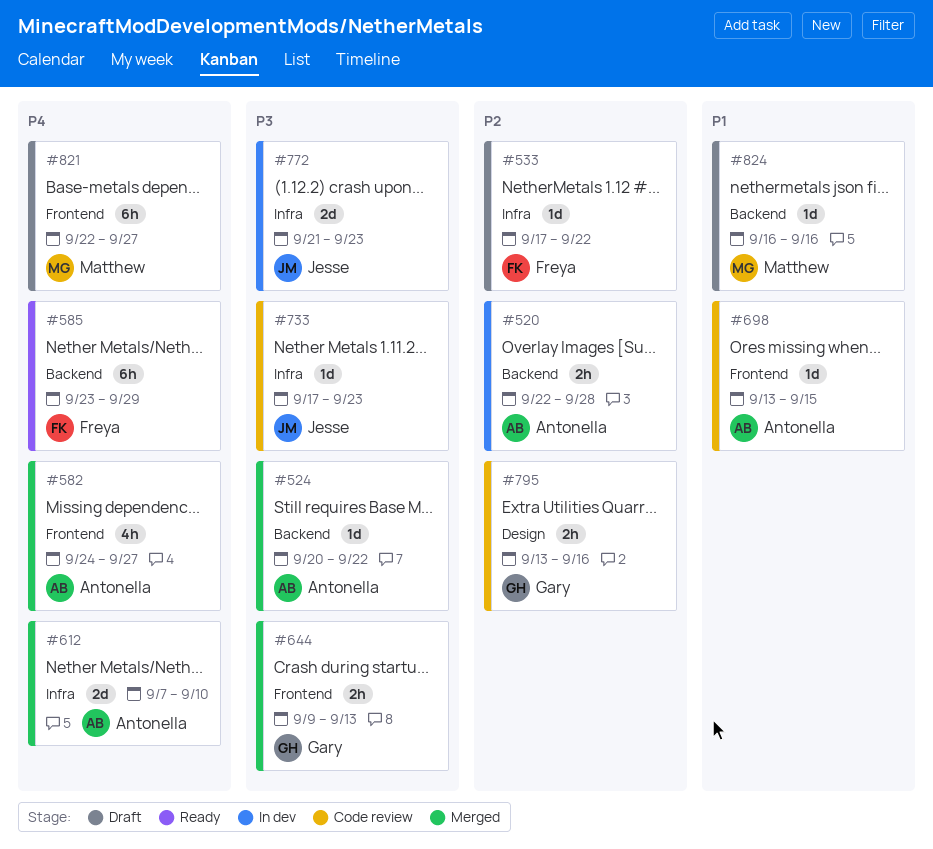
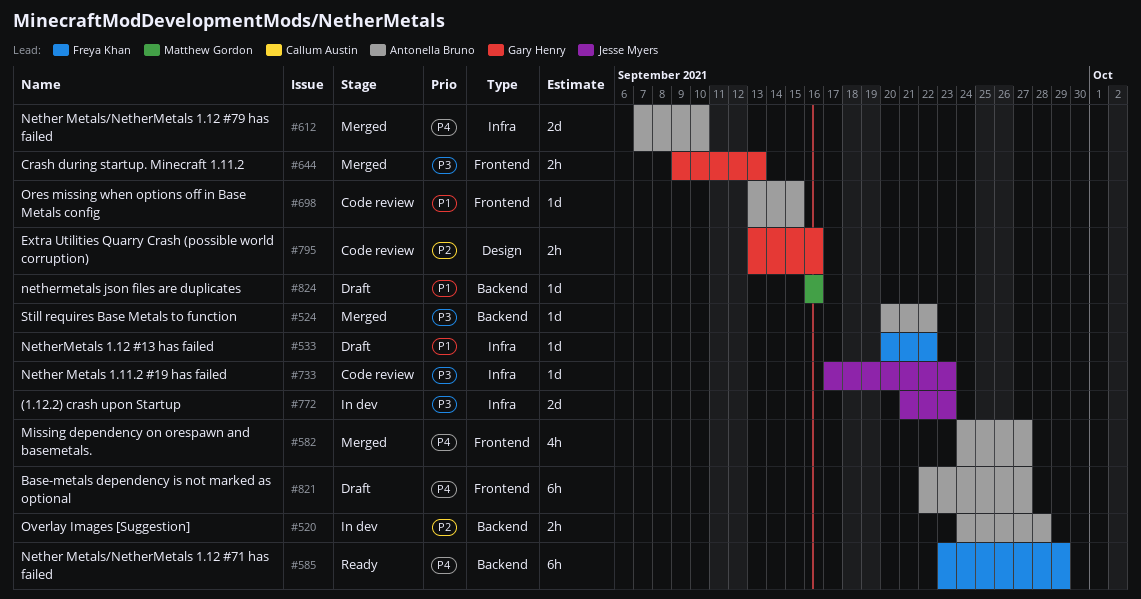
#520, start: Sep 22 -> Sep 24
#533, priority: P2 -> P1
#533, start: Sep 17 -> Sep 20
#821, owner: Matthew Gordon -> Antonella Bruno

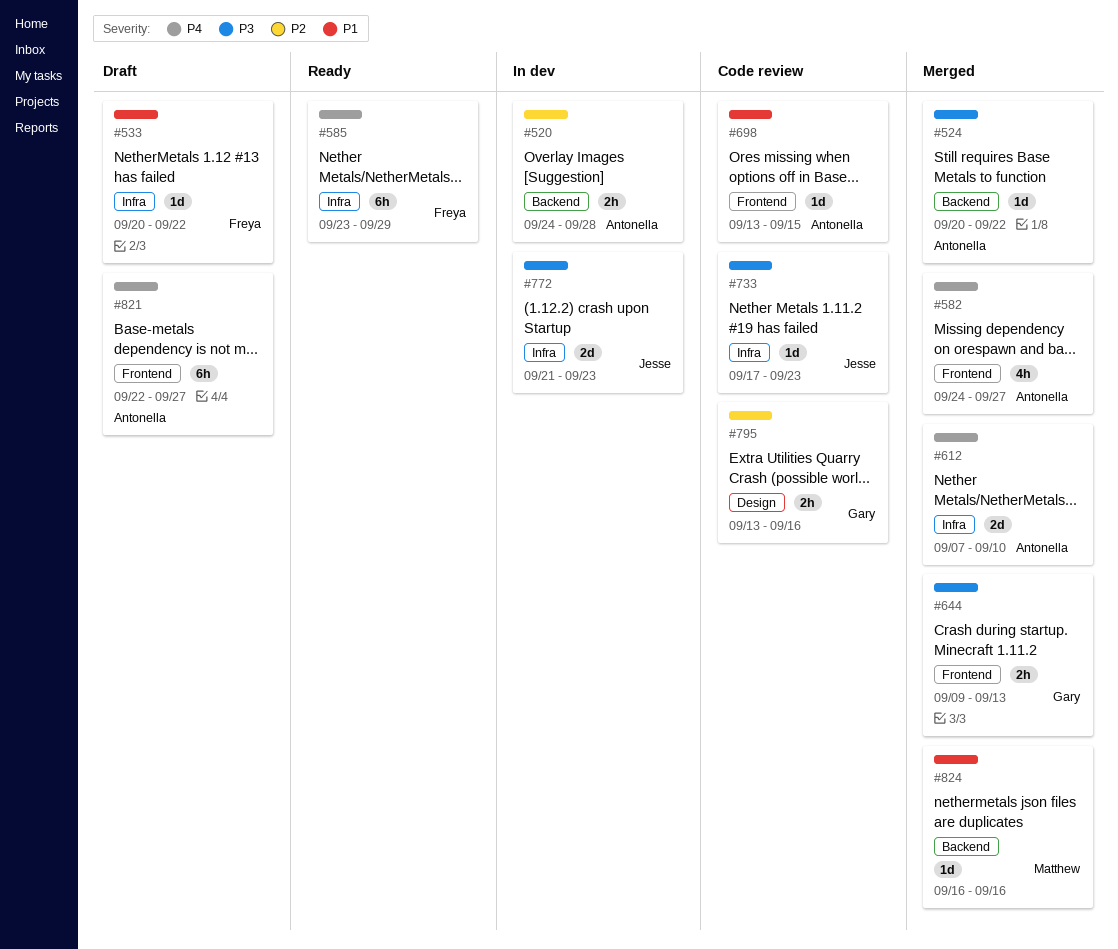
#585, label: Backend -> Infra
#824, status: Draft -> Merged

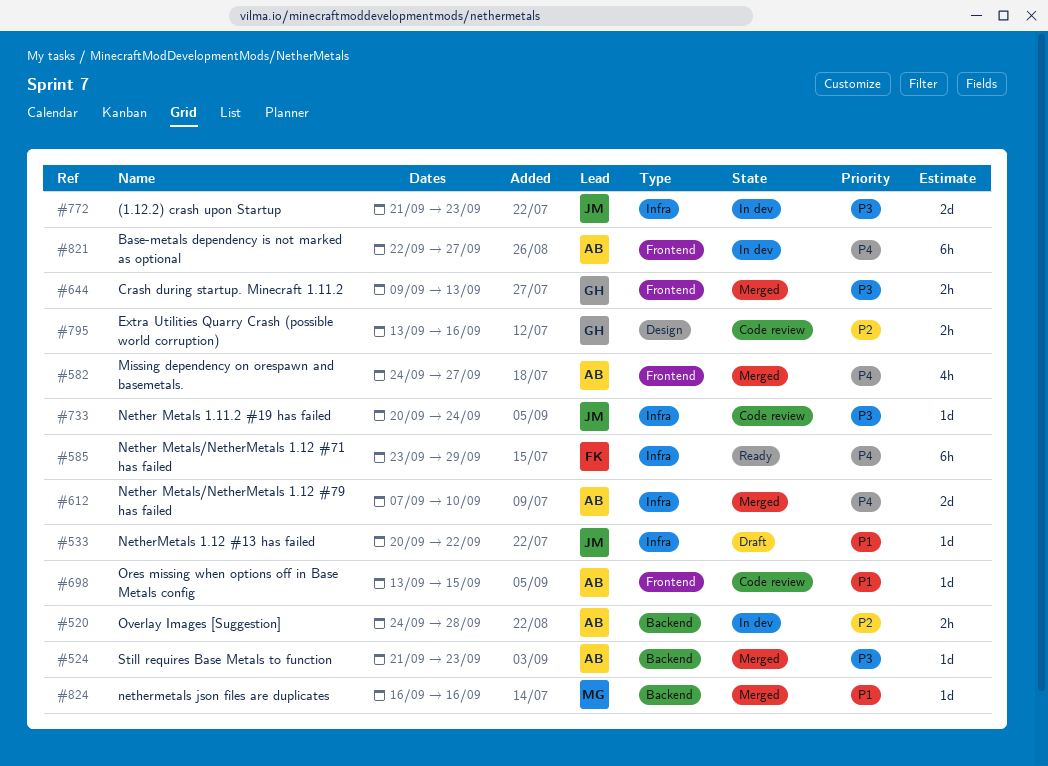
#524, start: Sep 20 -> Sep 21
#524, due: Sep 22 -> Sep 23
#533, owner: Freya -> Jesse
#733, start: Sep 17 -> Sep 20
#733, due: Sep 23 -> Sep 24
#821, status: Draft -> In dev

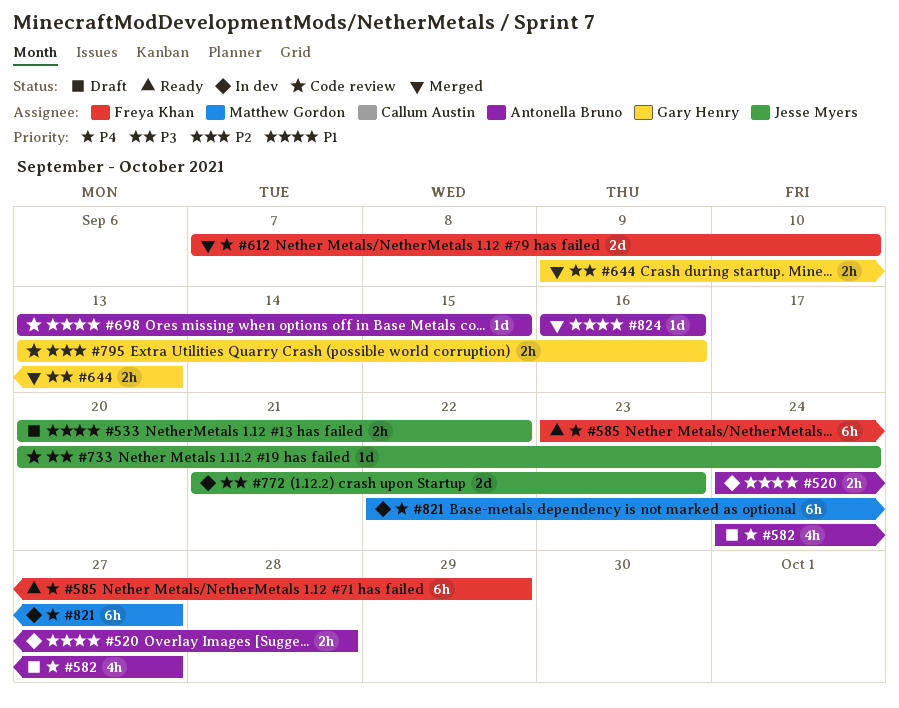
#520, priority: P2 -> P1
#524: present -> none
#533, estimate: 1d -> 2h
#582, status: Merged -> Draft
#612, owner: Antonella Bruno -> Freya Khan
#821, owner: Antonella Bruno -> Matthew Gordon
#824, owner: Matthew Gordon -> Antonella Bruno

